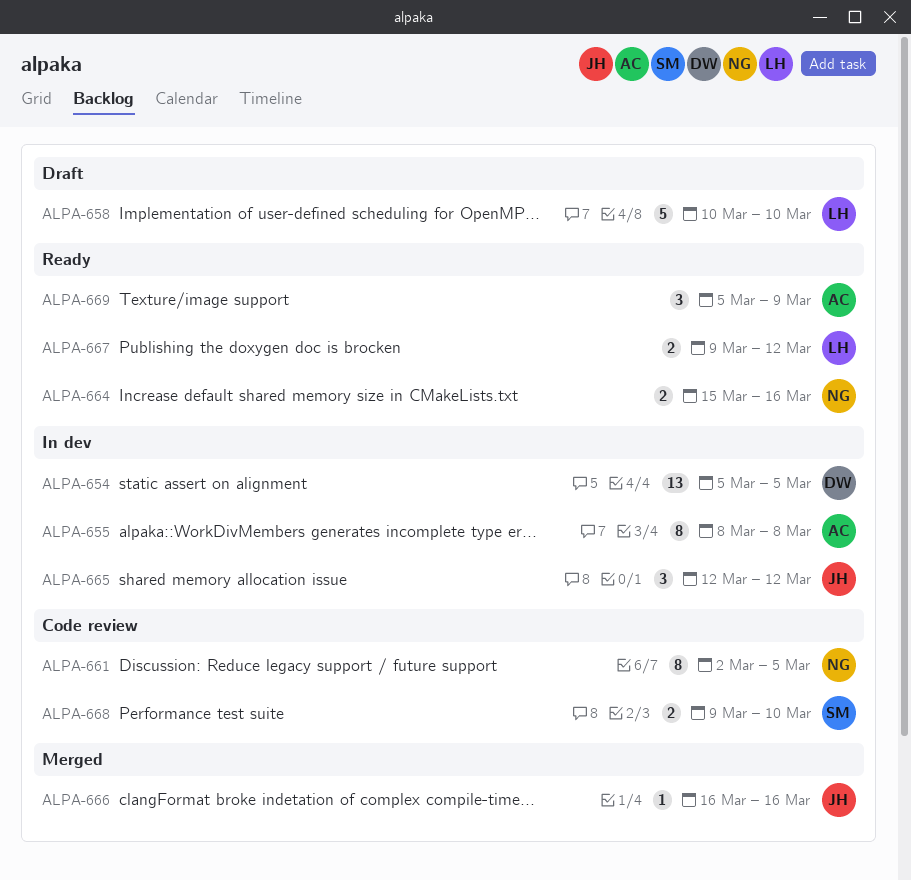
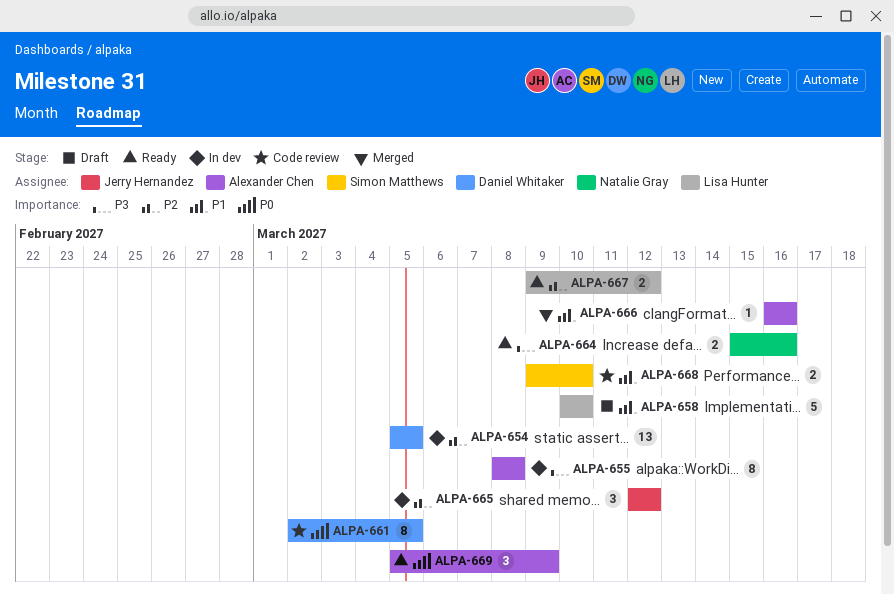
ALPA-661, owner: Natalie Gray -> Daniel Whitaker
ALPA-666, owner: Jerry Hernandez -> Alexander Chen

